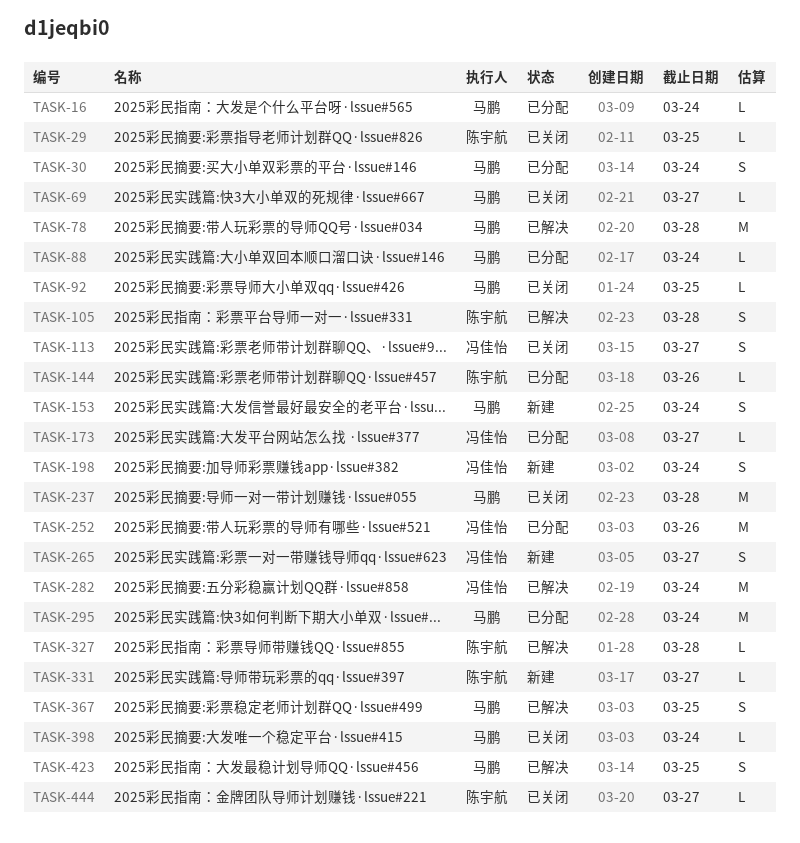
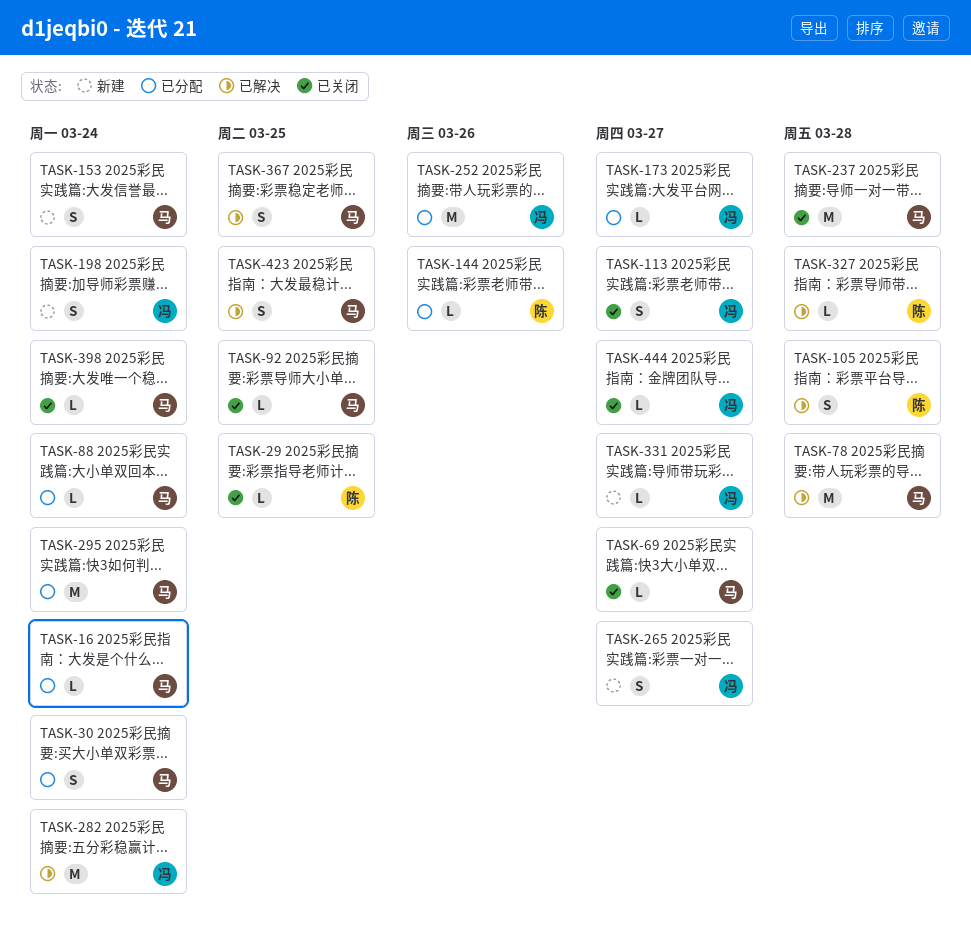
TASK-331, owner: 陈宇航 -> 冯佳怡
TASK-444, owner: 陈宇航 -> 冯佳怡

